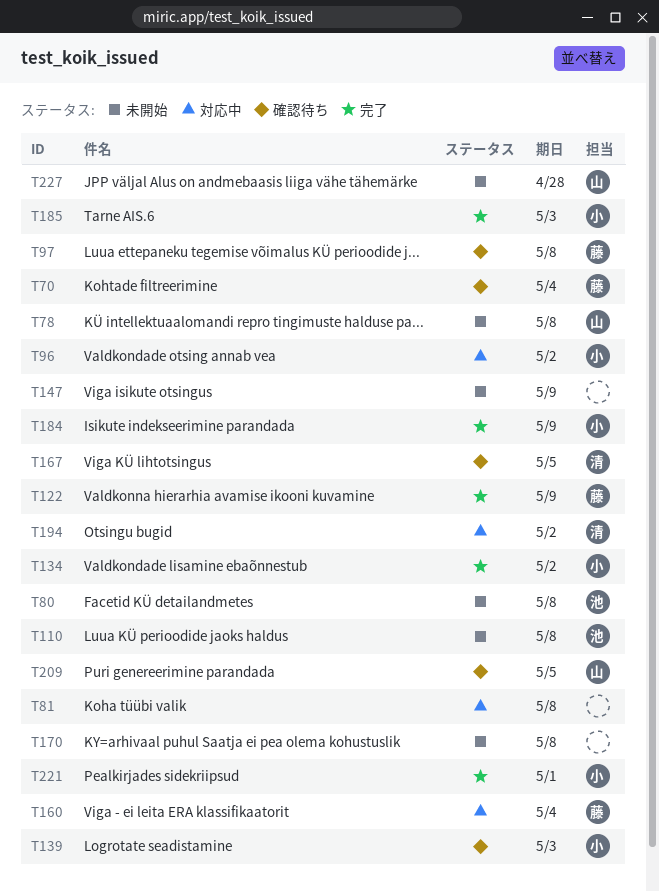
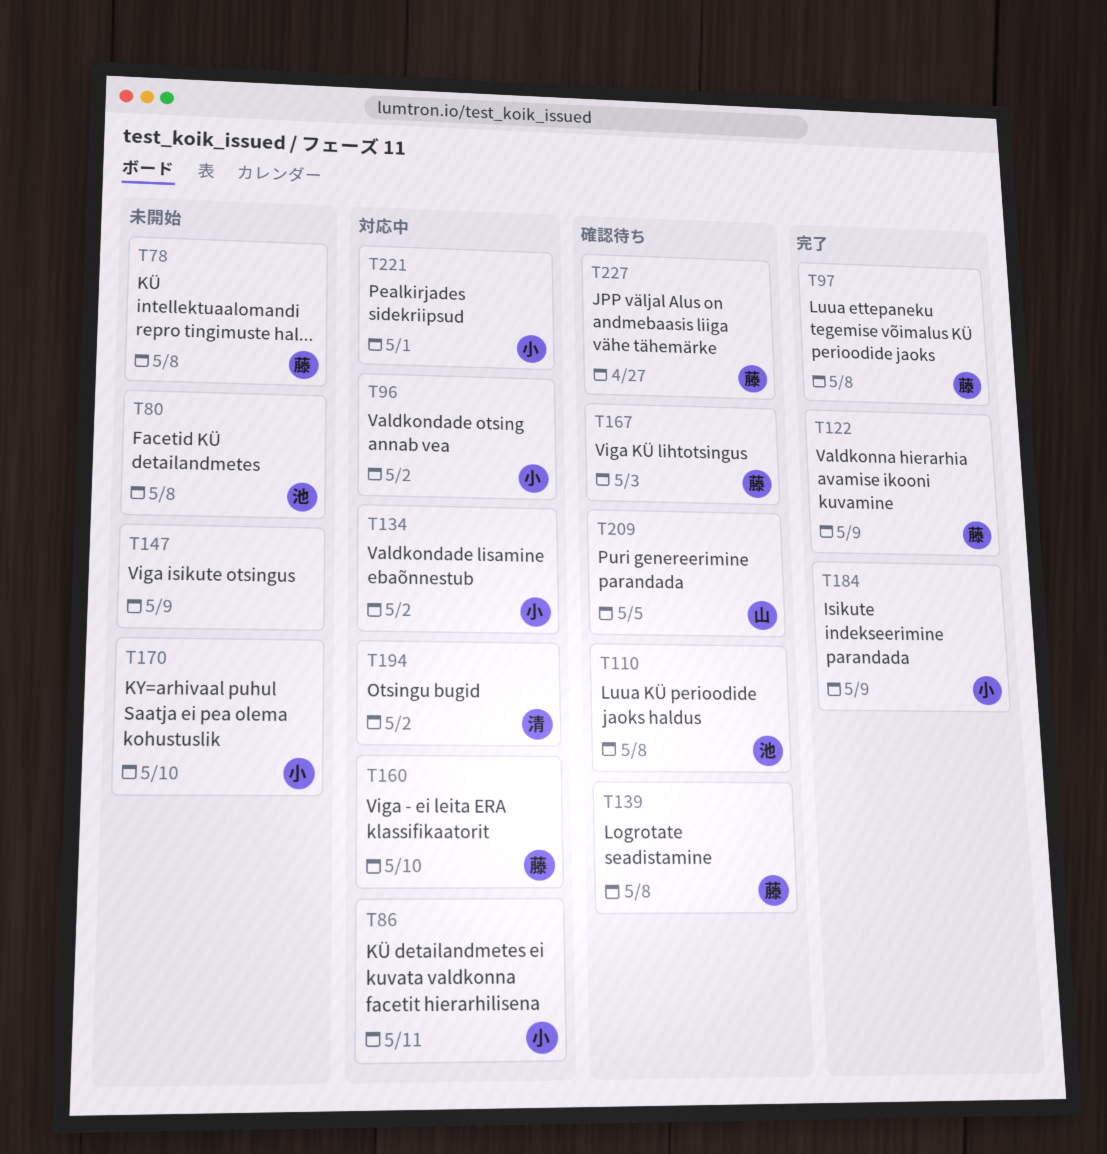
T70: present -> none
T78, owner: 山 -> 藤
T81: present -> none
T86: none -> present
T97, status: 確認待ち -> 完了
T110, status: 未開始 -> 確認待ち
T134, status: 完了 -> 対応中
T139, owner: 小 -> 藤
T139, due: May 3 -> May 8
T160, due: May 4 -> May 10
T167, owner: 清 -> 藤
T167, due: May 5 -> May 3
T170, owner: none -> 小
T170, due: May 8 -> May 10
T185: present -> none
T221, status: 完了 -> 対応中
T227, status: 未開始 -> 確認待ち
T227, owner: 山 -> 藤
T227, due: Apr 28 -> Apr 27

